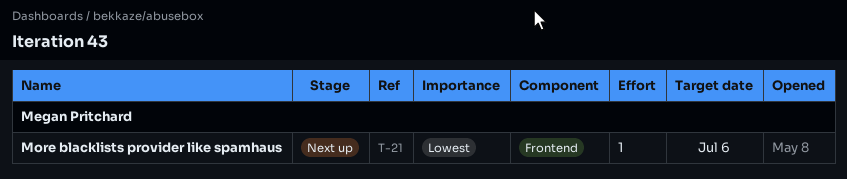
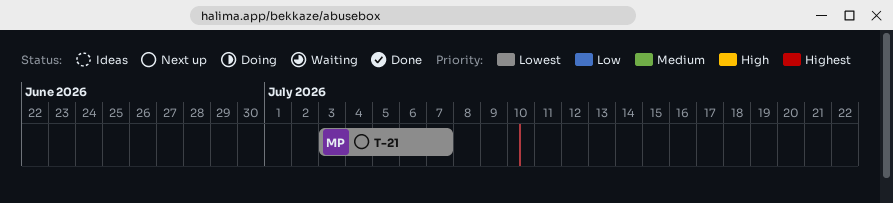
T-21, due: Jul 6 -> Jul 7

